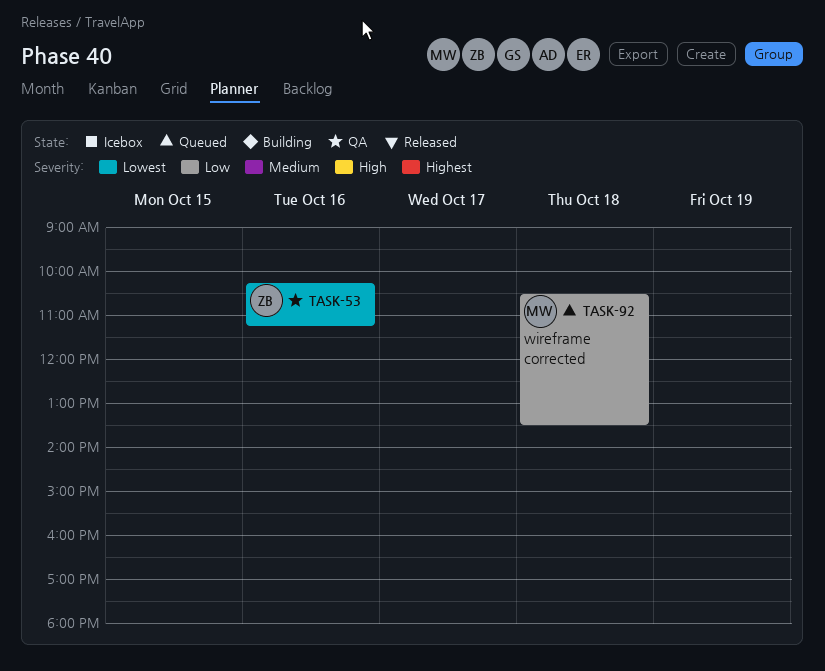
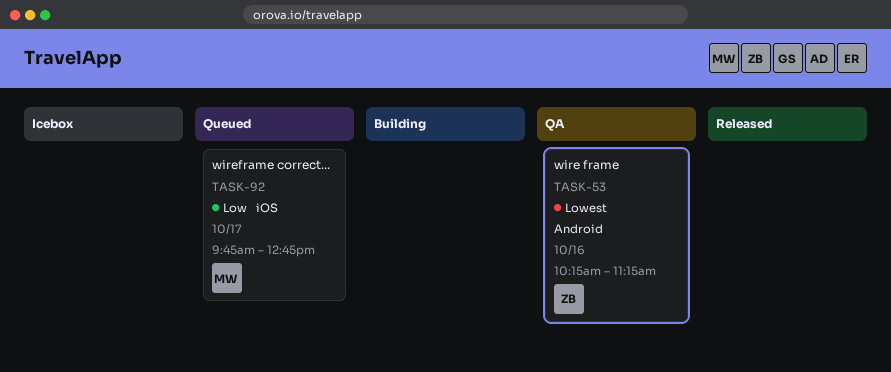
TASK-92, day: Oct 18 -> Oct 17
TASK-92, begins: 10:30 -> 09:45
TASK-92, ends: 13:30 -> 12:45

